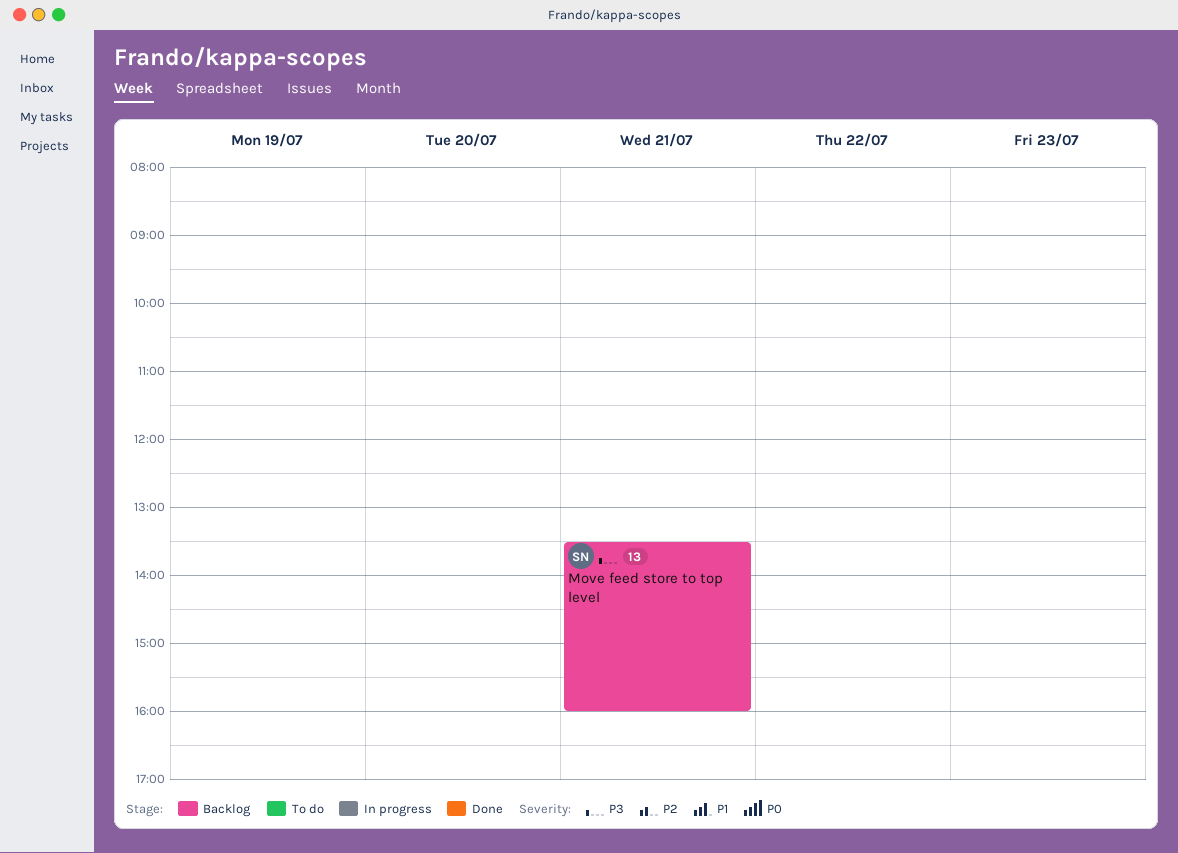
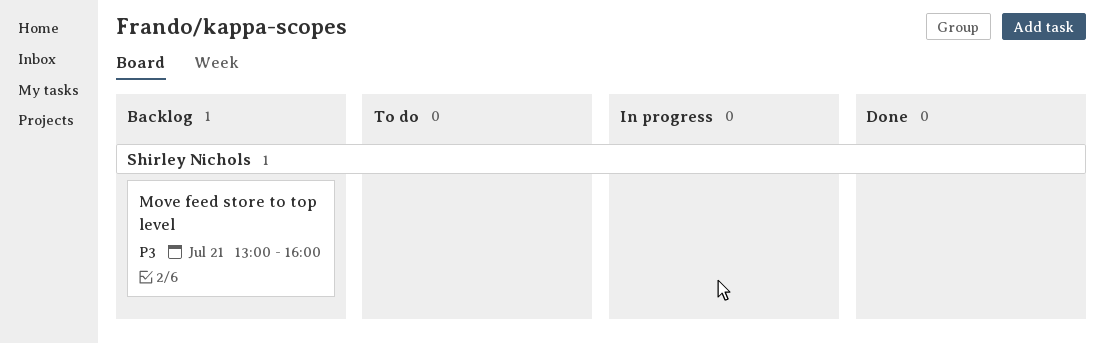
Move feed store to top level, begins: 13:30 -> 13:00

